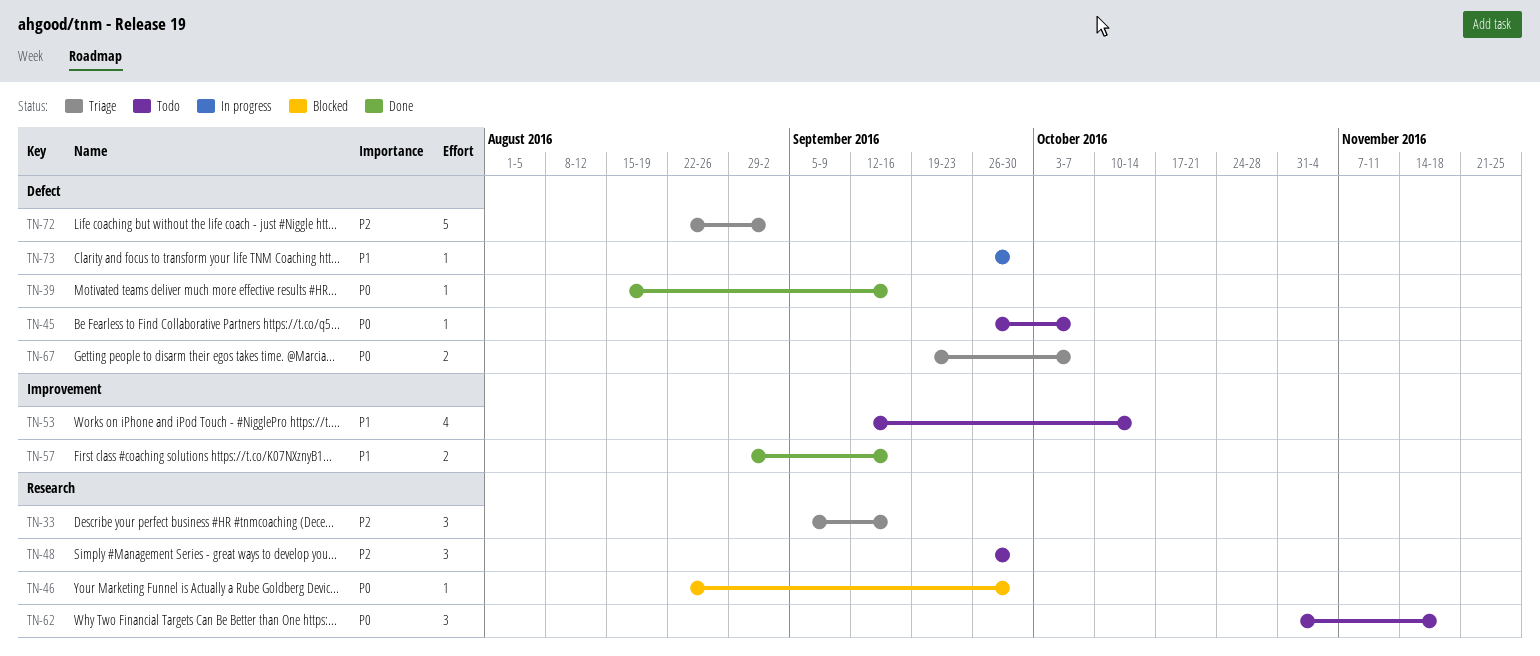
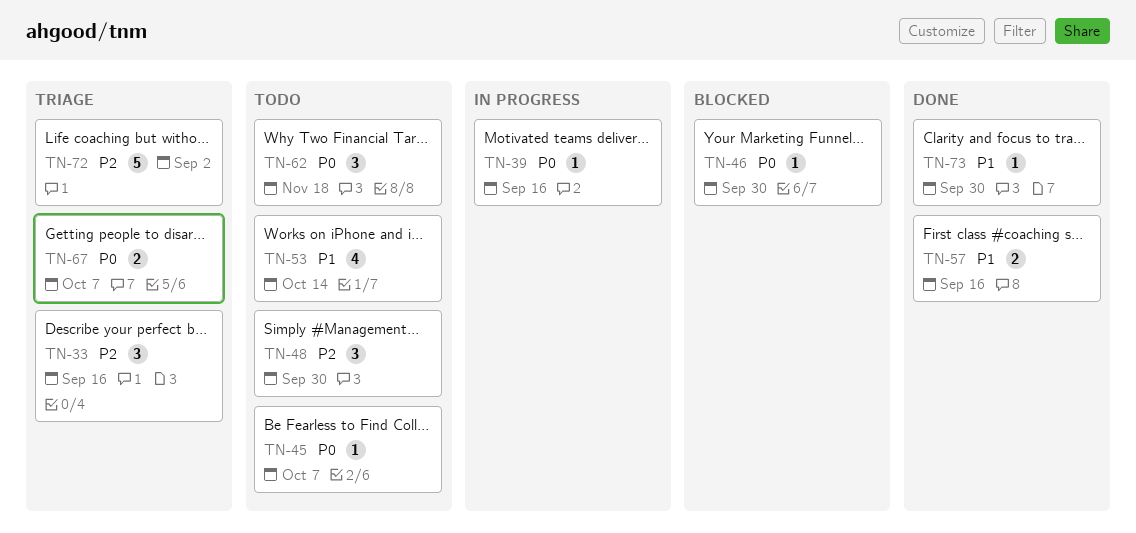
TN-39, status: Done -> In progress
TN-73, status: In progress -> Done

